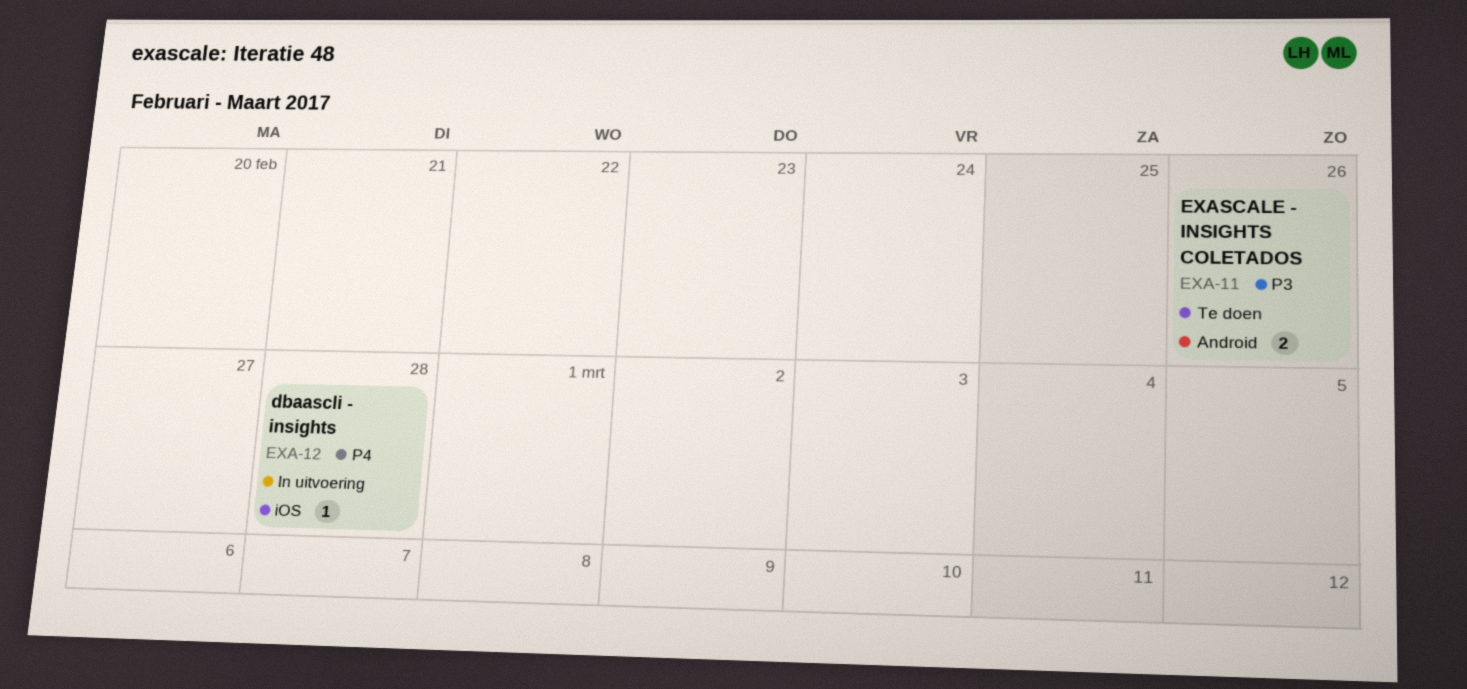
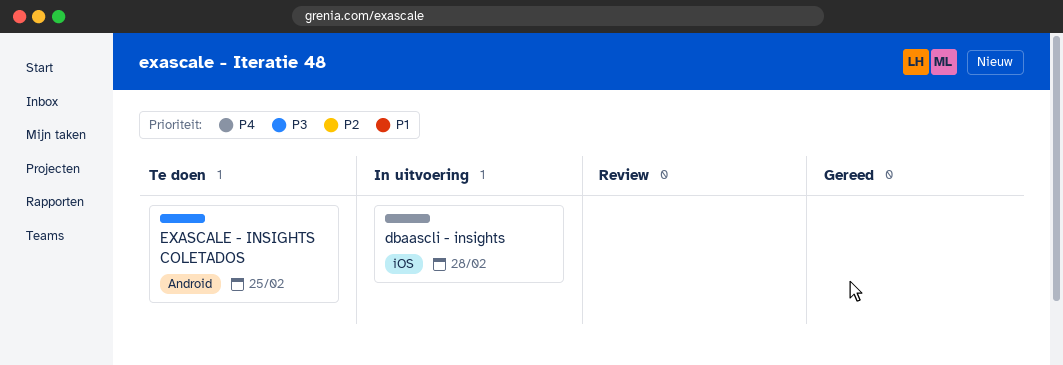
EXASCALE - INSIGHTS COLETADOS, due: Feb 26 -> Feb 25

